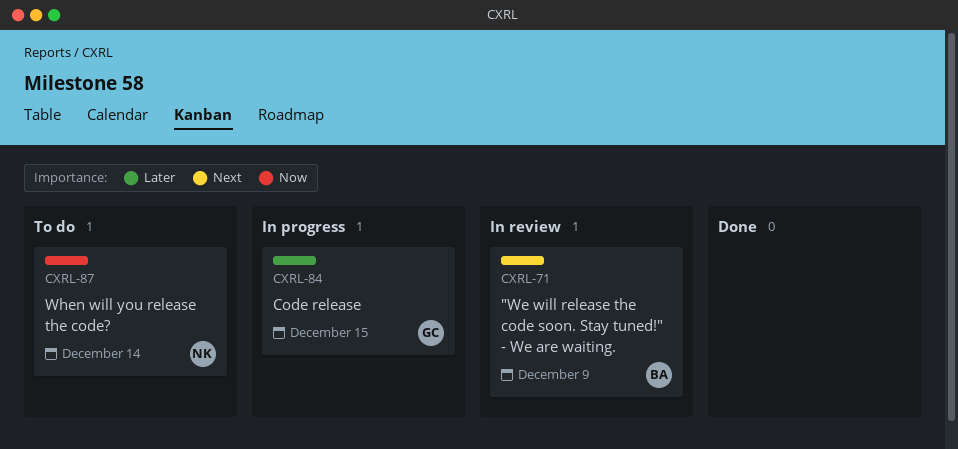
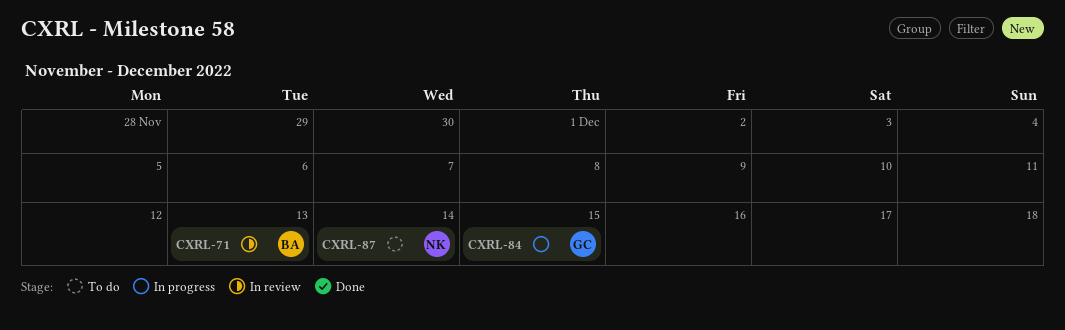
CXRL-71, due: Dec 9 -> Dec 13

